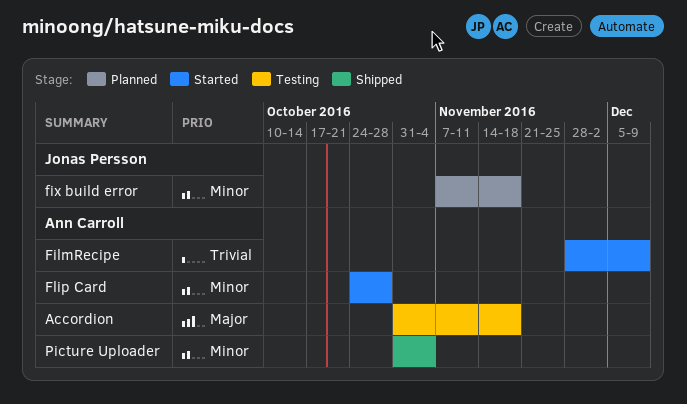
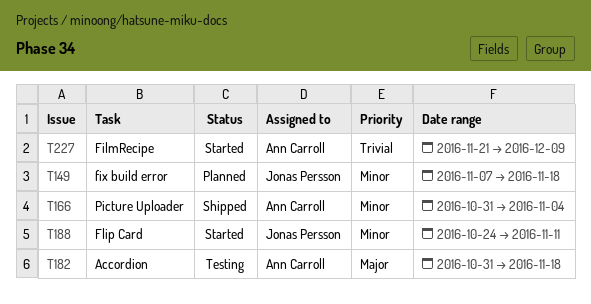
FilmRecipe, start: Nov 28 -> Nov 21
Flip Card, owner: Ann Carroll -> Jonas Persson
Flip Card, due: Oct 28 -> Nov 11

